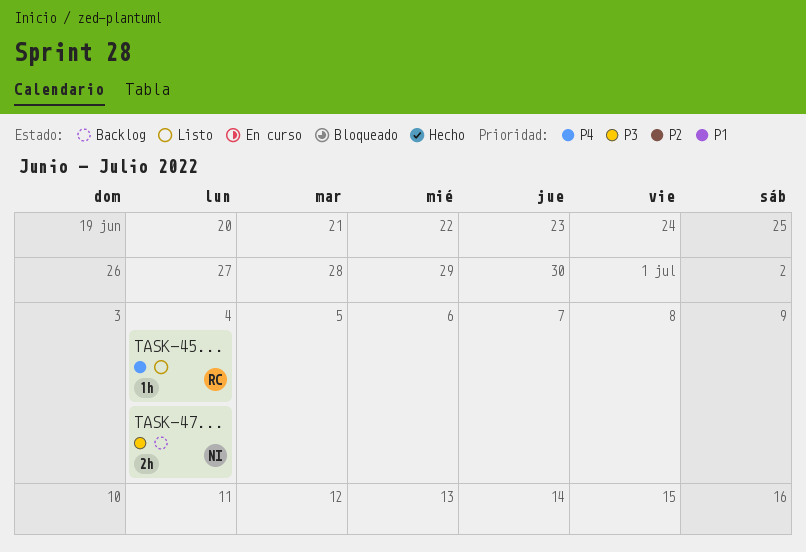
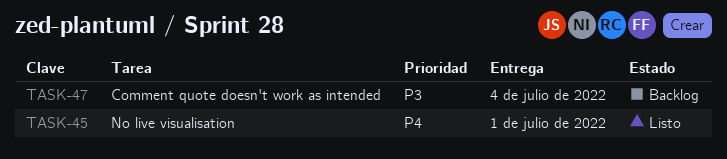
TASK-45, due: Jul 4 -> Jul 1

